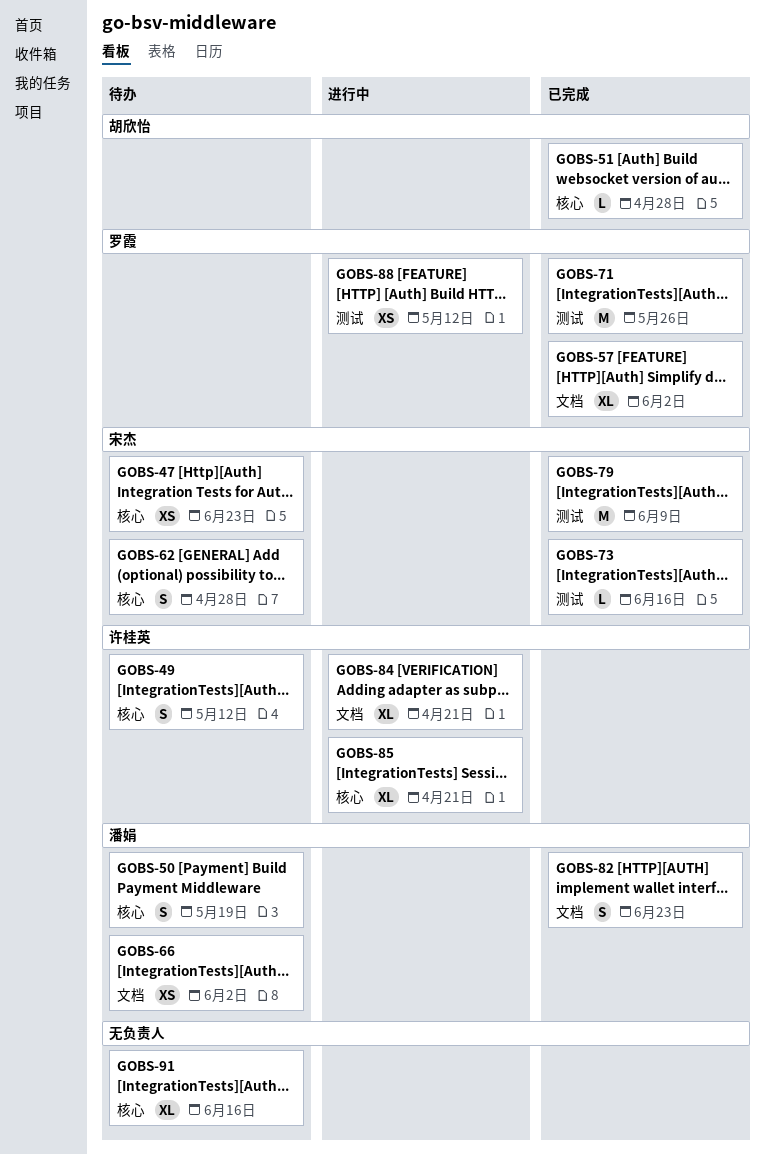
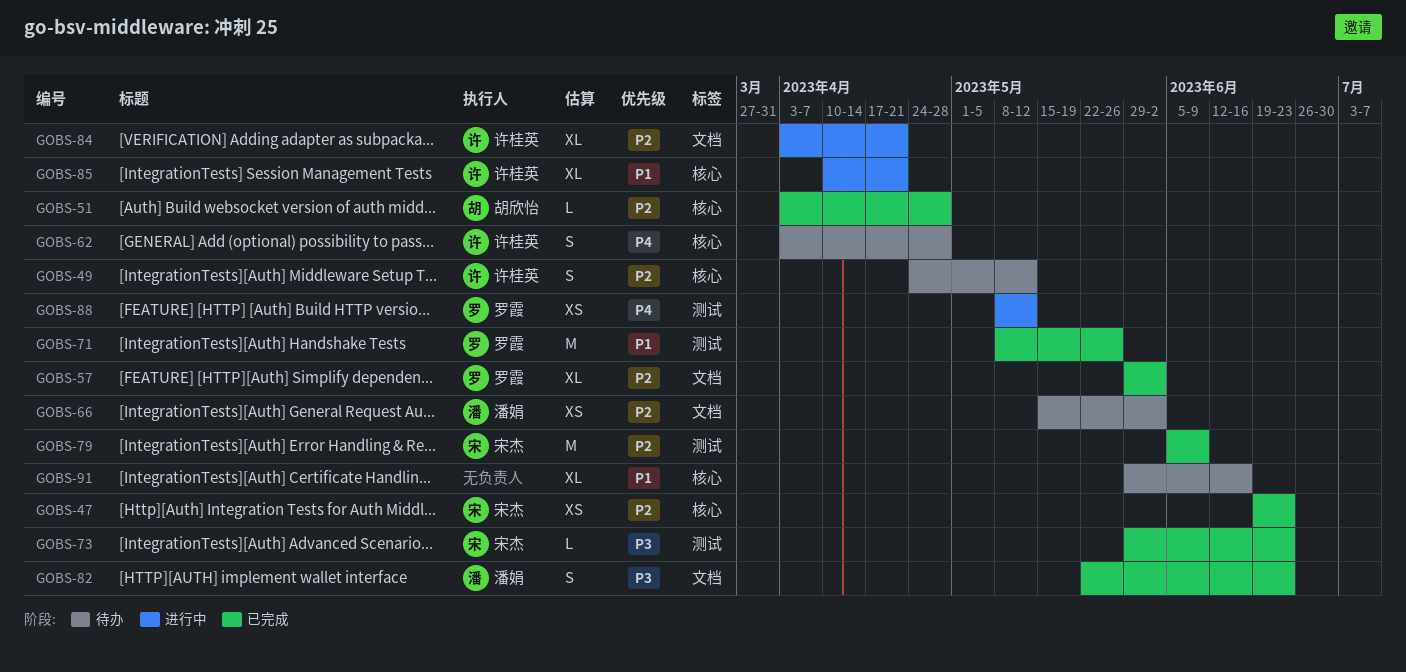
GOBS-47, status: 待办 -> 已完成
GOBS-50: present -> none
GOBS-62, owner: 宋杰 -> 许桂英
GOBS-73, due: Jun 16 -> Jun 23

